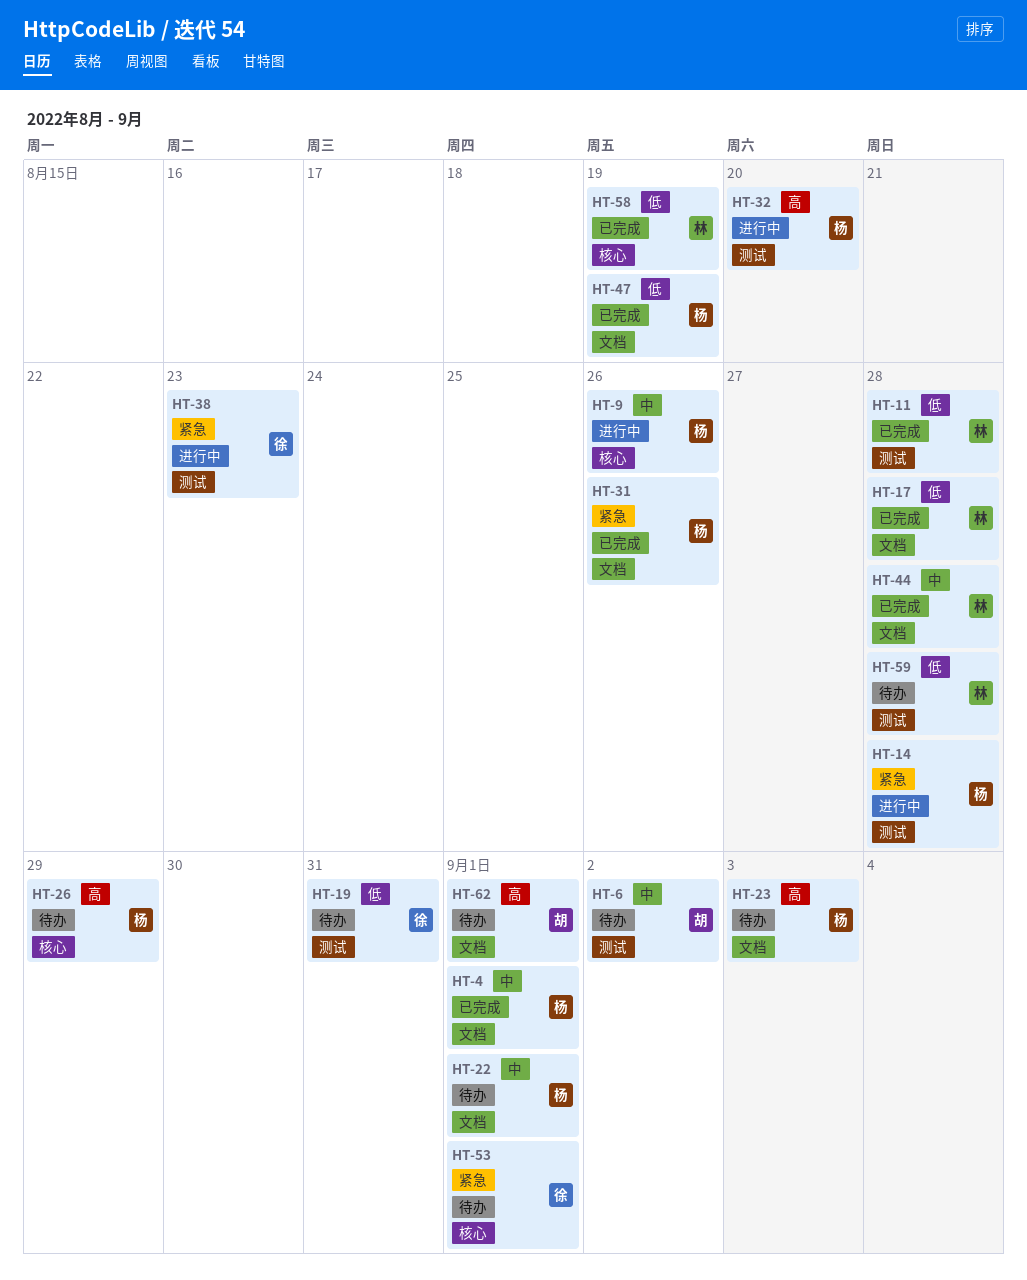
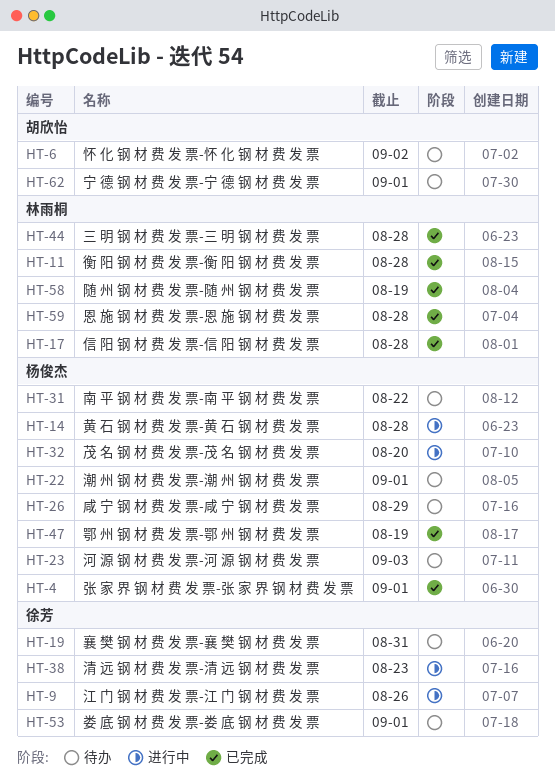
HT-9, owner: 杨俊杰 -> 徐芳
HT-31, status: 已完成 -> 待办
HT-31, due: Aug 26 -> Aug 22
HT-59, status: 待办 -> 已完成

